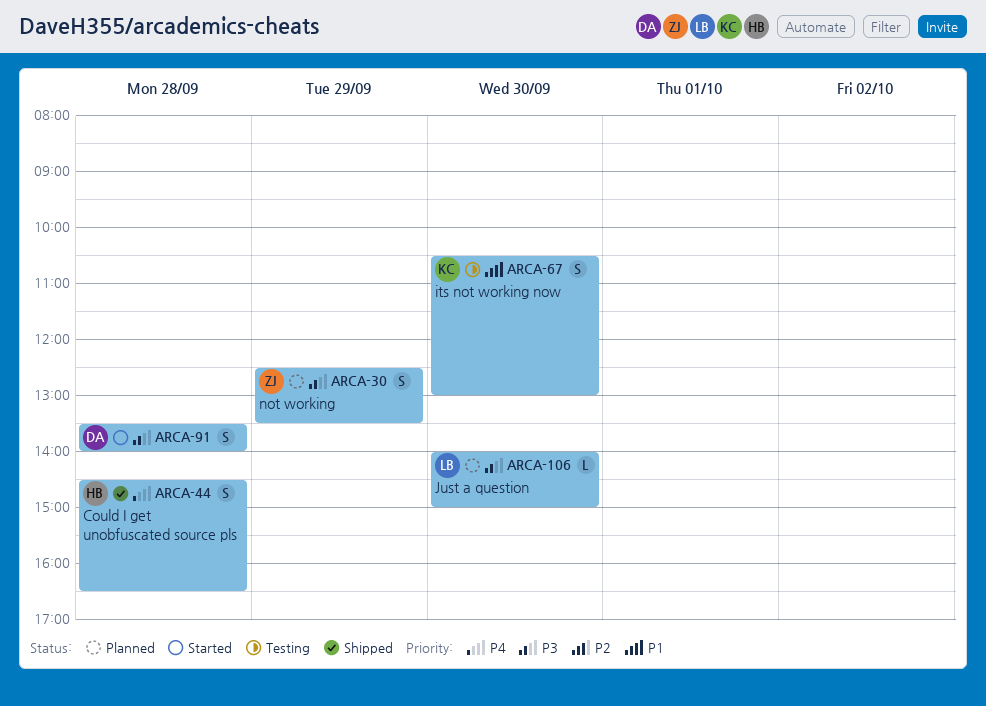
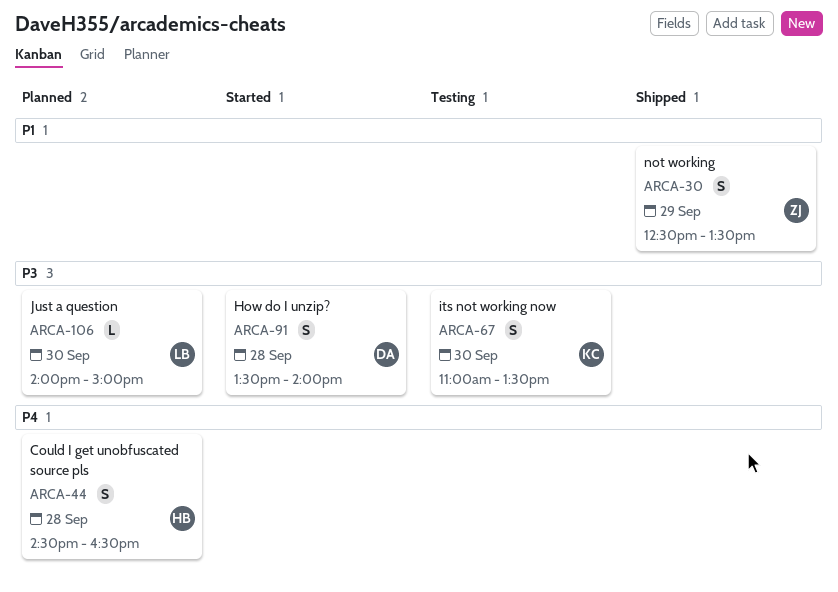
ARCA-30, status: Planned -> Shipped
ARCA-30, priority: P3 -> P1
ARCA-44, status: Shipped -> Planned
ARCA-67, priority: P1 -> P3
ARCA-67, begins: 10:30 -> 11:00
ARCA-67, ends: 13:00 -> 13:30

